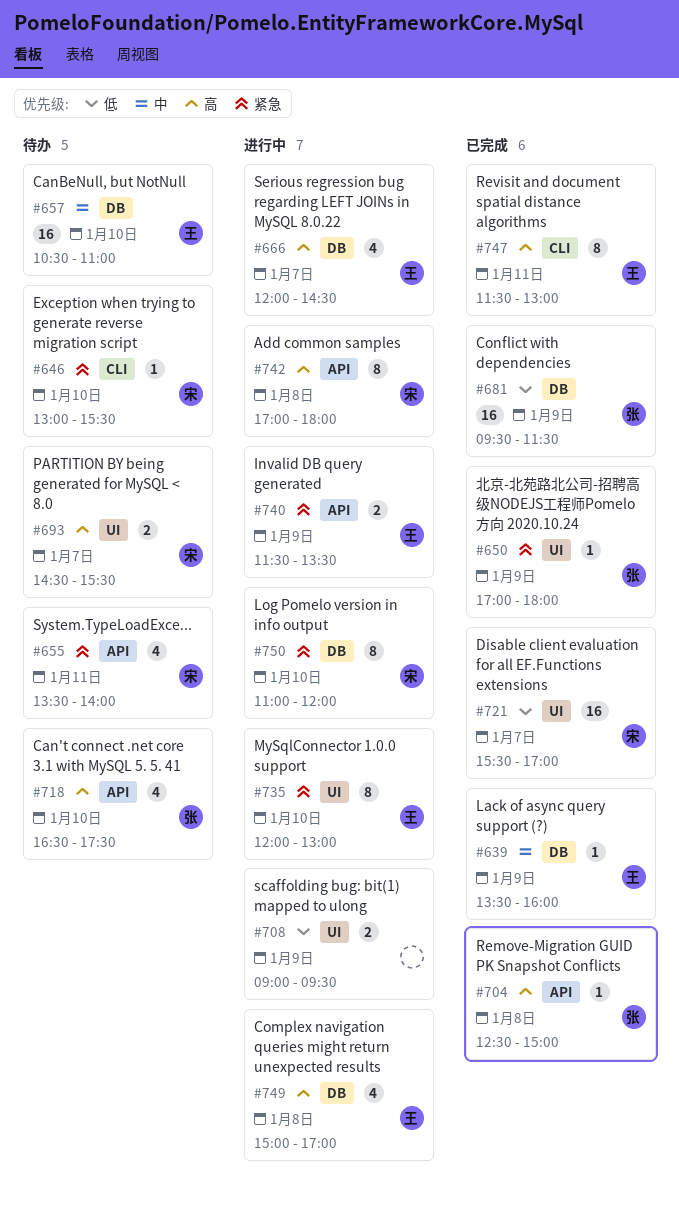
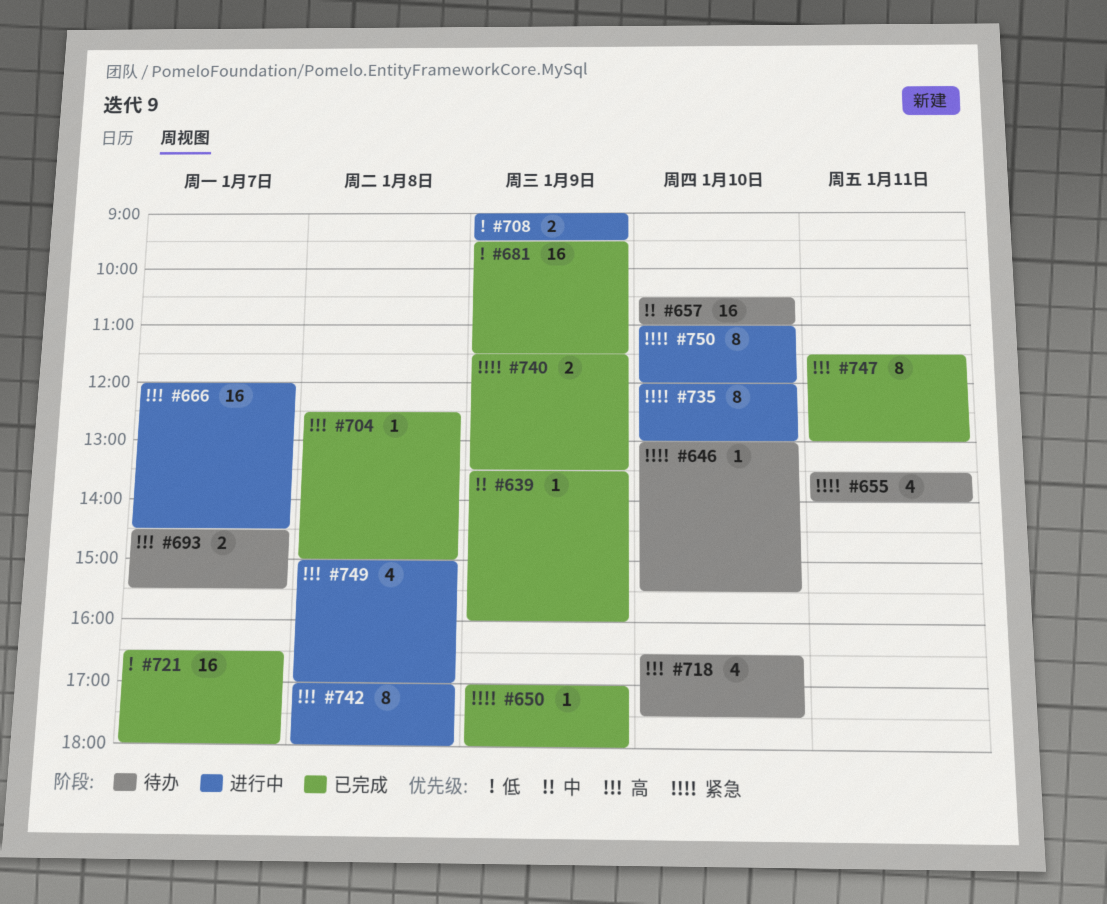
#666, estimate: 4 -> 16
#721, begins: 15:30 -> 16:30
#721, ends: 17:00 -> 18:00
#740, status: 进行中 -> 已完成

